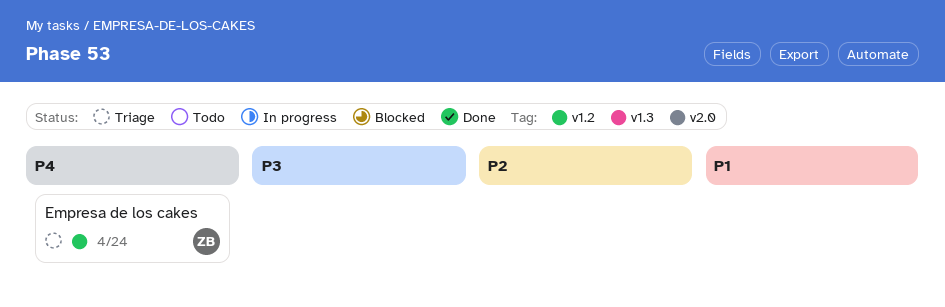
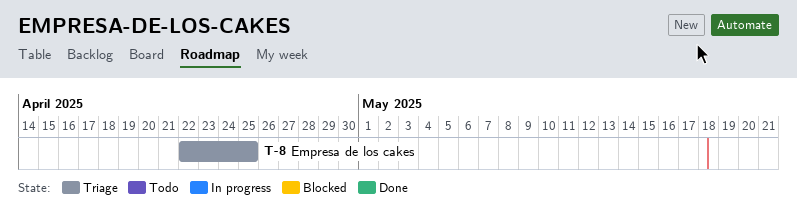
Empresa de los cakes, due: Apr 24 -> Apr 25

